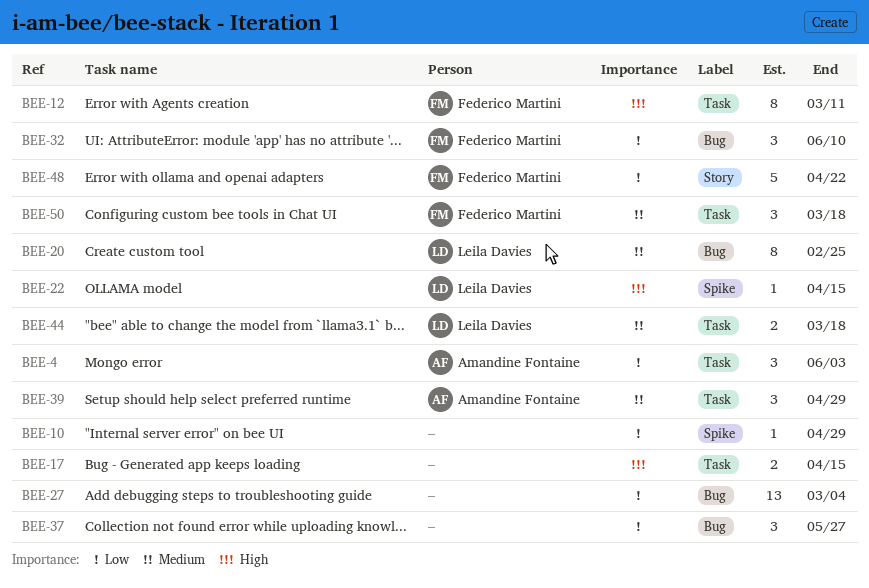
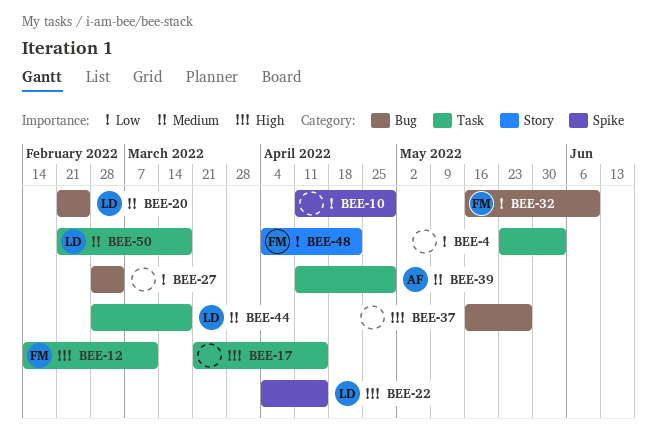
BEE-4, owner: Amandine Fontaine -> none
BEE-37, priority: Low -> High
BEE-50, owner: Federico Martini -> Leila Davies

